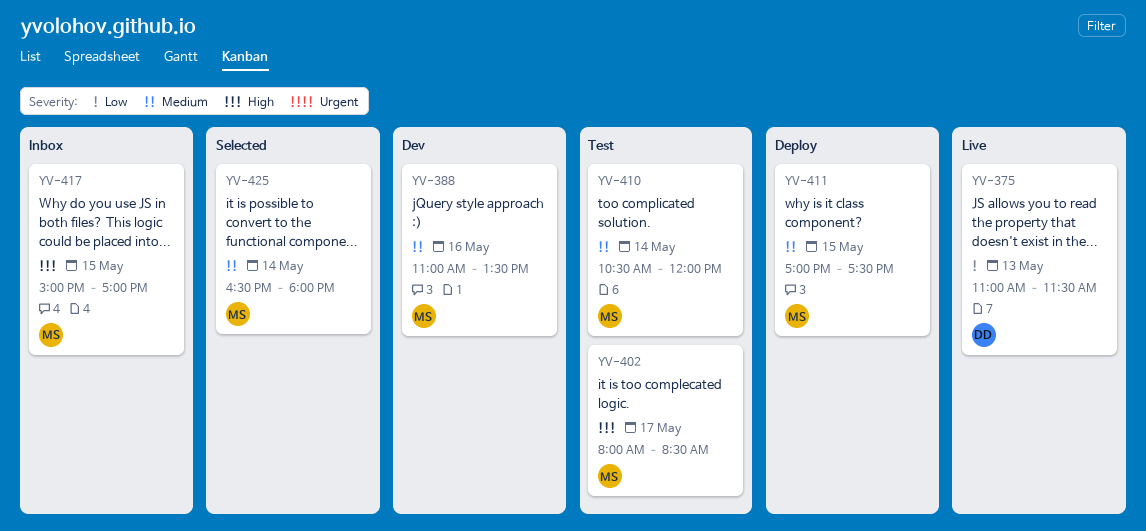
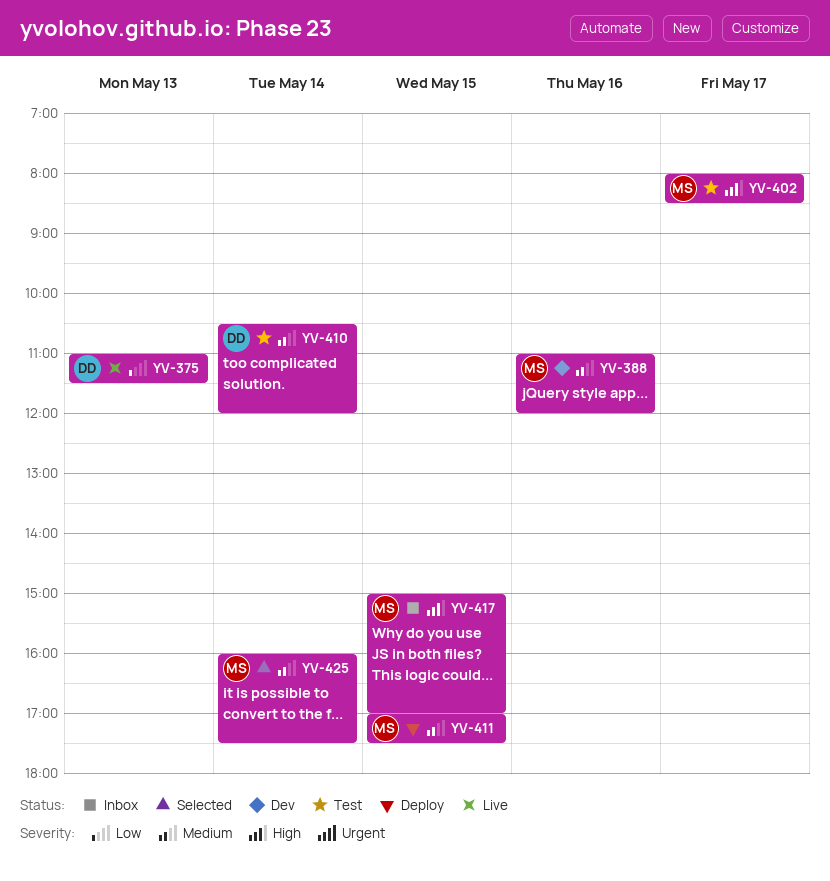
YV-388, ends: 13:30 -> 12:00
YV-410, owner: MS -> DD
YV-425, begins: 16:30 -> 16:00
YV-425, ends: 18:00 -> 17:30

